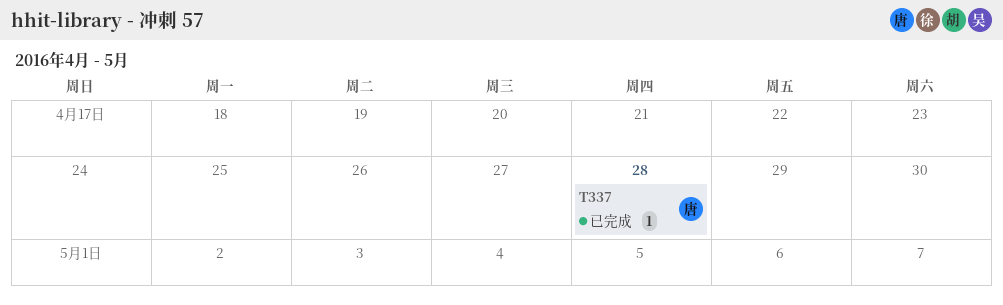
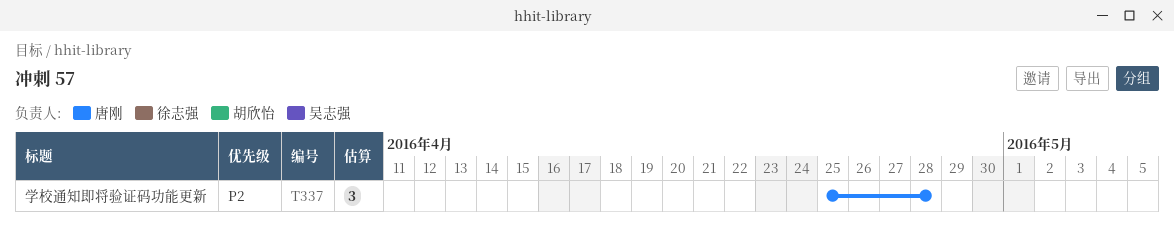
T337, estimate: 1 -> 3

